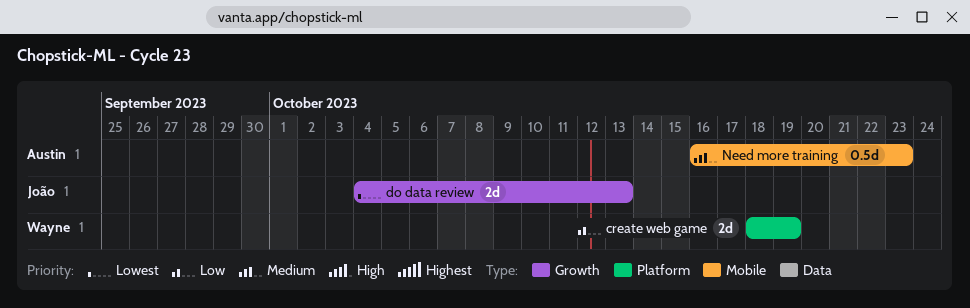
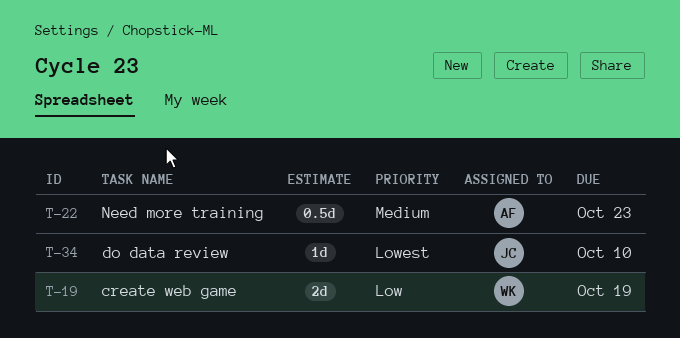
do data review, estimate: 2d -> 1d
do data review, due: Oct 13 -> Oct 10

